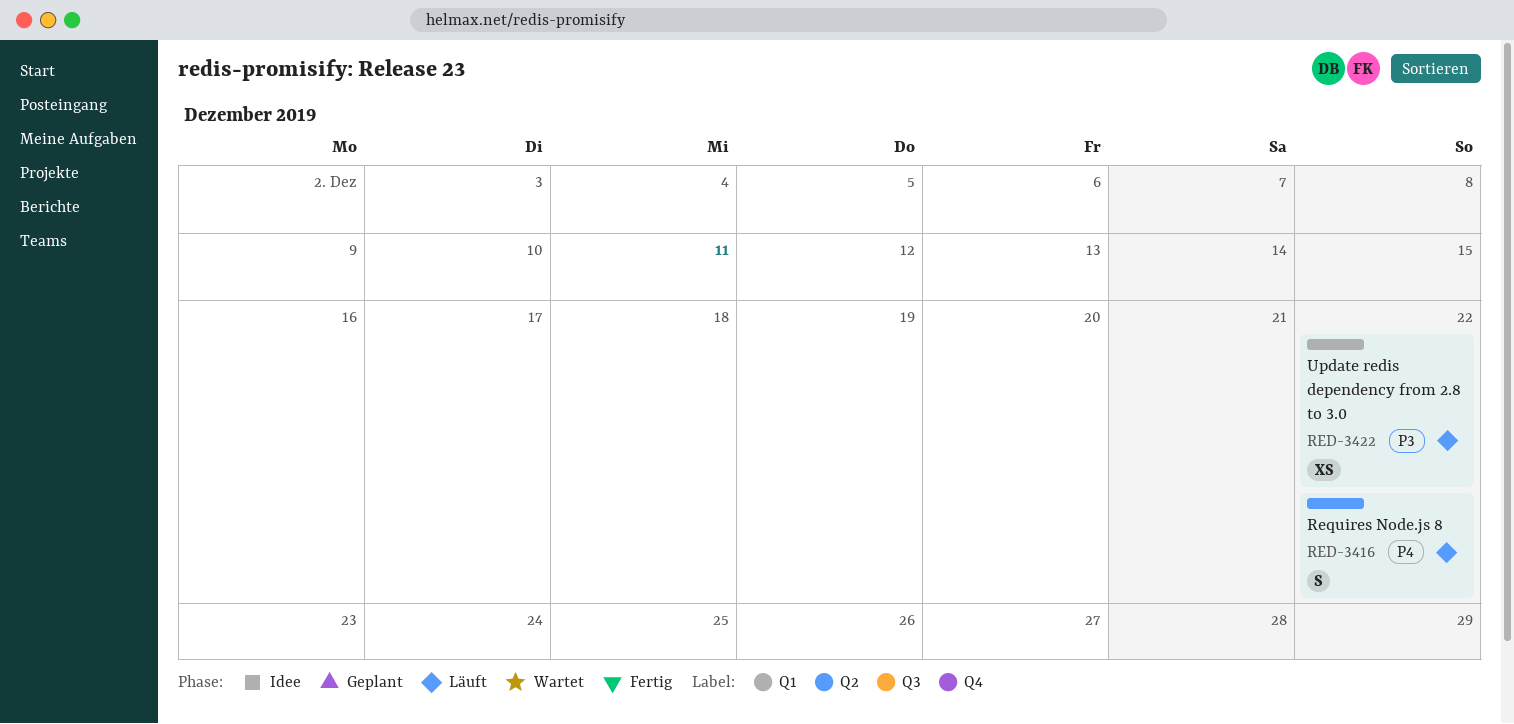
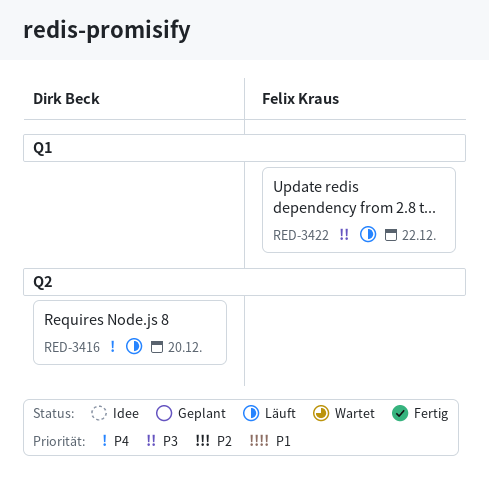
RED-3416, due: Dec 22 -> Dec 20

